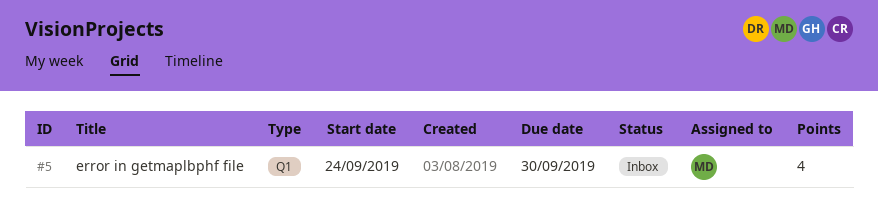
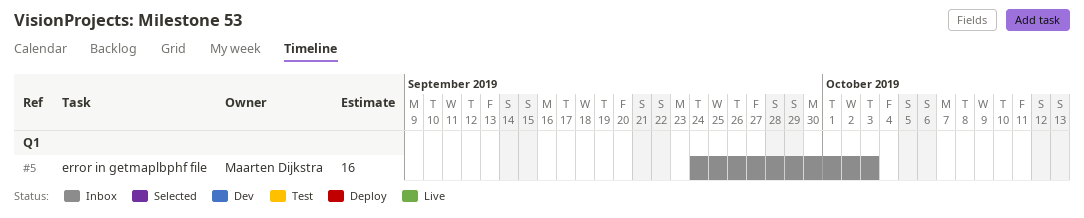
#5, estimate: 4 -> 16
#5, due: Sep 30 -> Oct 3

